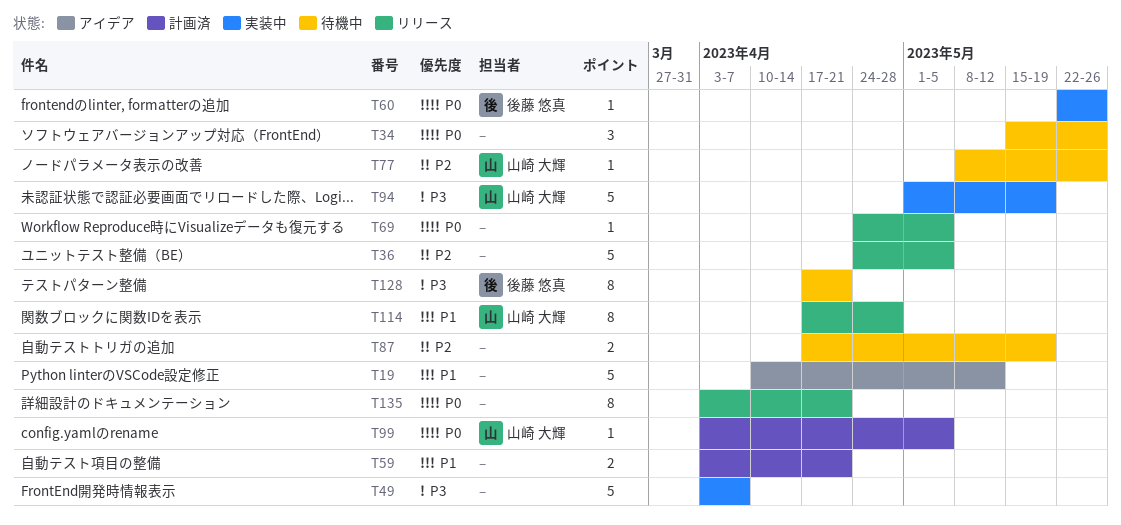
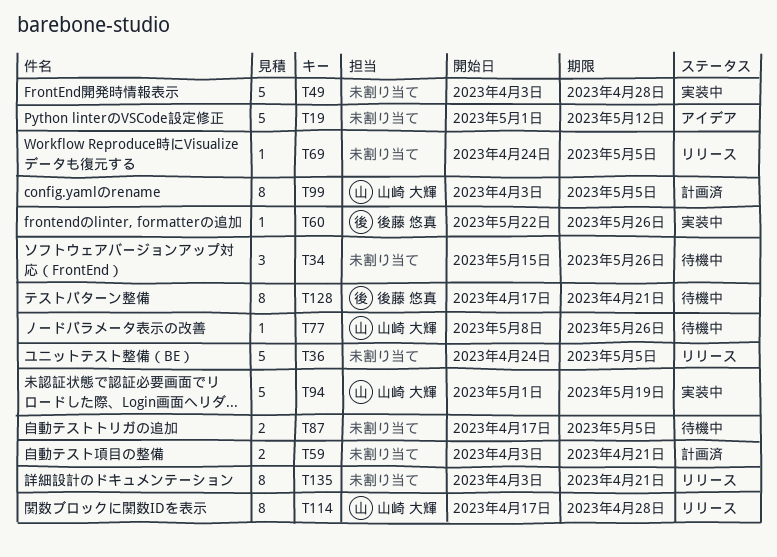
T19, start: Apr 10 -> May 1
T49, due: Apr 7 -> Apr 28
T87, due: May 19 -> May 5
T99, estimate: 1 -> 8

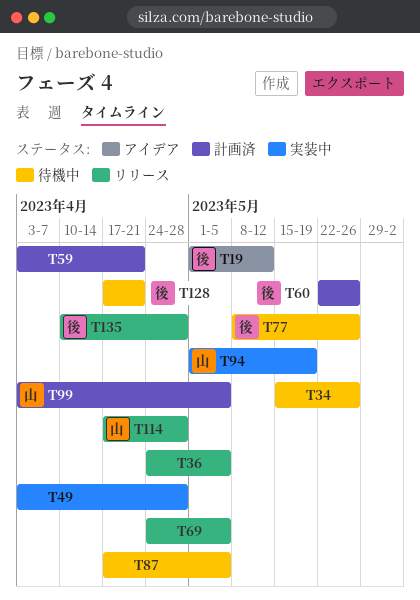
T19, owner: none -> 後藤 悠真
T60, status: 実装中 -> 計画済
T77, owner: 山崎 大輝 -> 後藤 悠真
T135, owner: none -> 後藤 悠真
T135, start: Apr 3 -> Apr 10
T135, due: Apr 21 -> Apr 28

